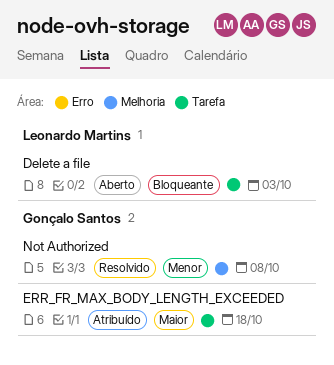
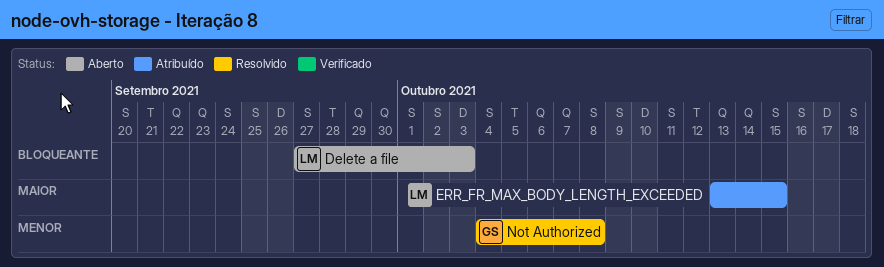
ERR_FR_MAX_BODY_LENGTH_EXCEEDED, owner: Gonçalo Santos -> Leonardo Martins
ERR_FR_MAX_BODY_LENGTH_EXCEEDED, due: Oct 18 -> Oct 15

